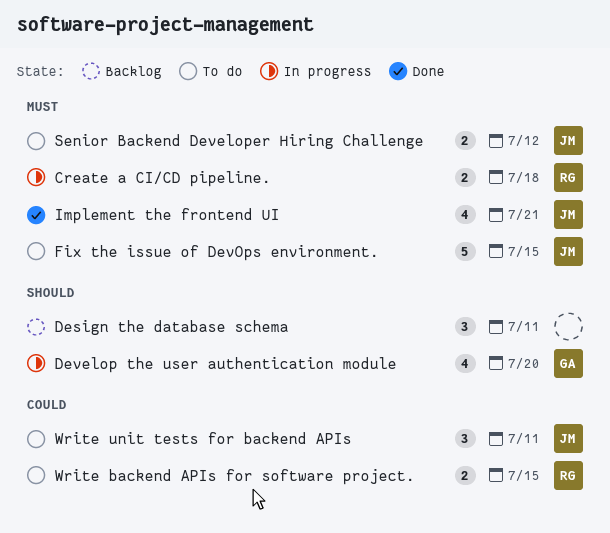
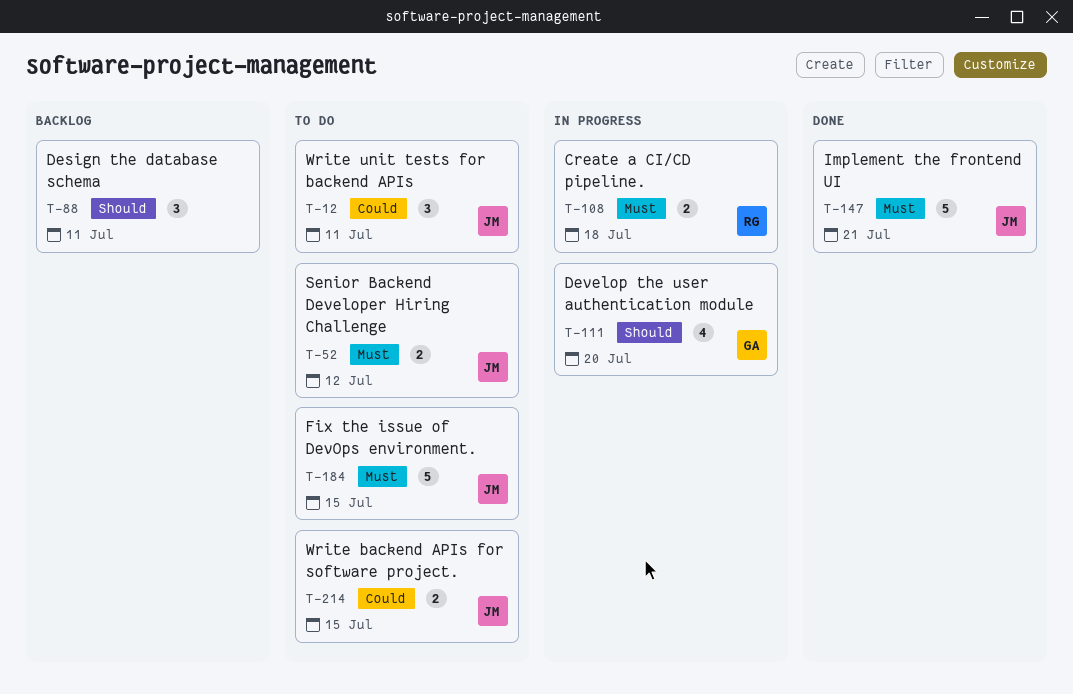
Implement the frontend UI, estimate: 4 -> 5
Write backend APIs for software project., owner: RG -> JM

